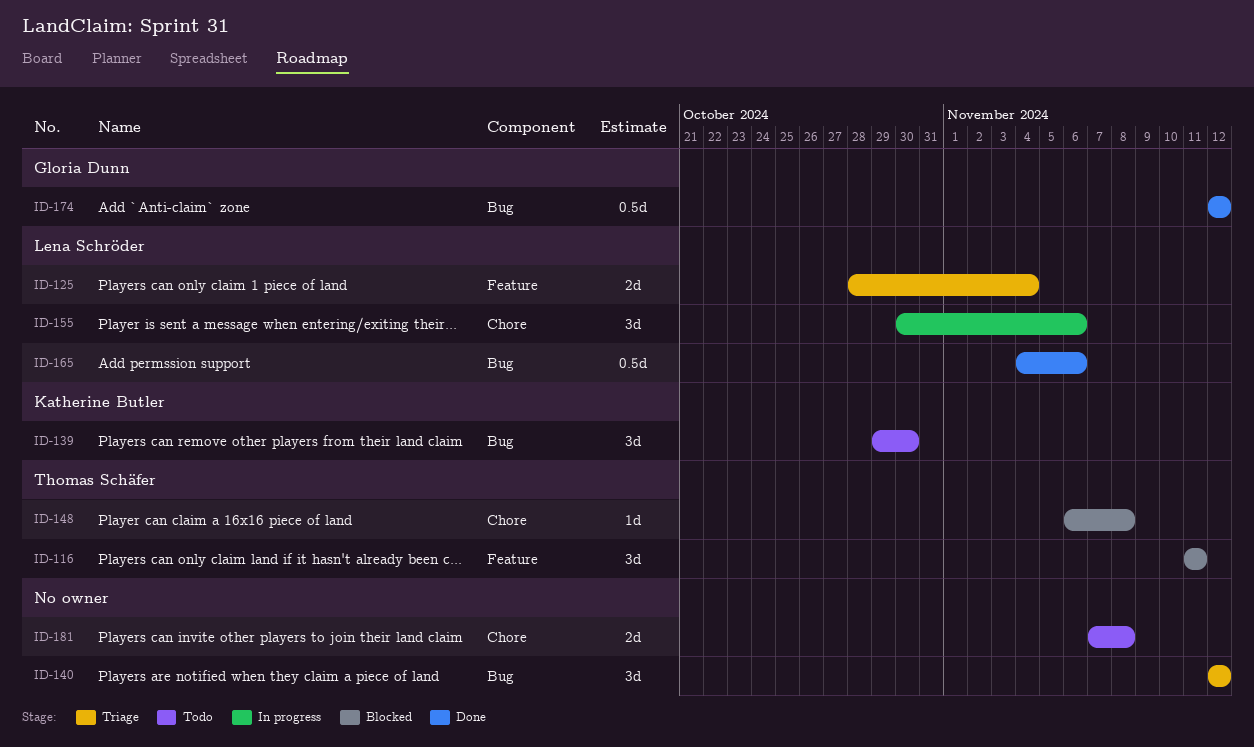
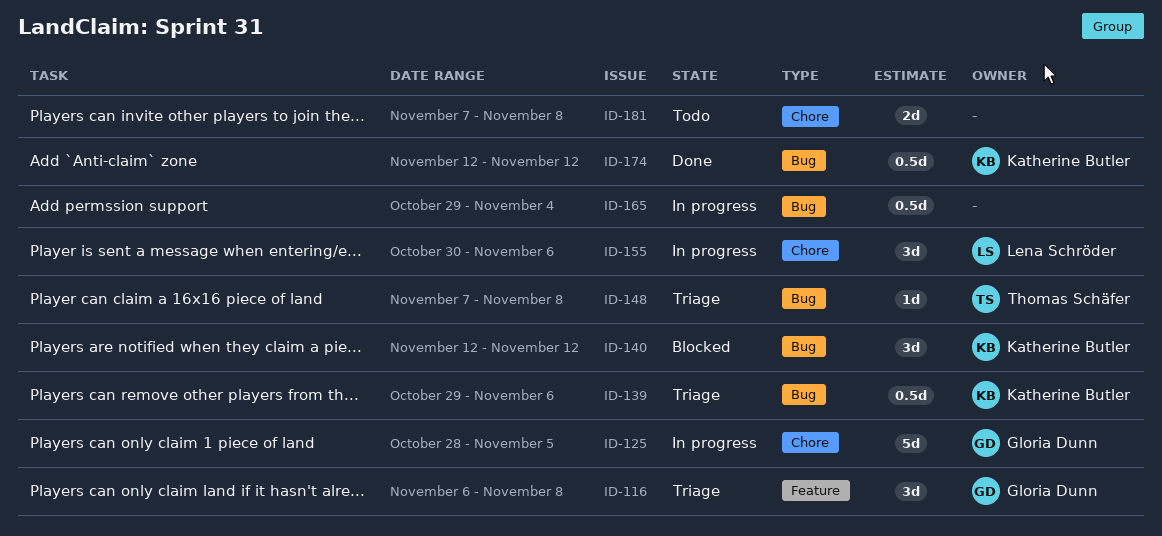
ID-116, status: Blocked -> Triage
ID-116, owner: Thomas Schäfer -> Gloria Dunn
ID-116, start: Nov 11 -> Nov 6
ID-116, due: Nov 11 -> Nov 8
ID-125, status: Triage -> In progress
ID-125, owner: Lena Schröder -> Gloria Dunn
ID-125, label: Feature -> Chore
ID-125, estimate: 2d -> 5d
ID-125, due: Nov 4 -> Nov 5
ID-139, status: Todo -> Triage
ID-139, estimate: 3d -> 0.5d
ID-139, due: Oct 30 -> Nov 6
ID-140, status: Triage -> Blocked
ID-140, owner: none -> Katherine Butler
ID-148, status: Blocked -> Triage
ID-148, label: Chore -> Bug
ID-148, start: Nov 6 -> Nov 7
ID-165, status: Done -> In progress
ID-165, owner: Lena Schröder -> none
ID-165, start: Nov 4 -> Oct 29
ID-165, due: Nov 6 -> Nov 4
ID-174, owner: Gloria Dunn -> Katherine Butler

